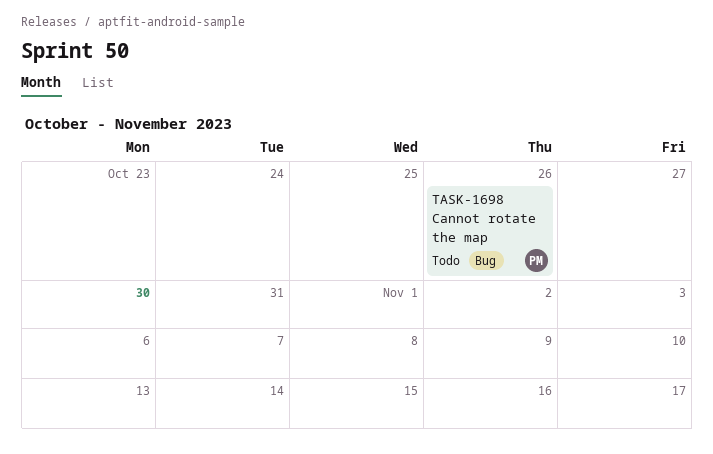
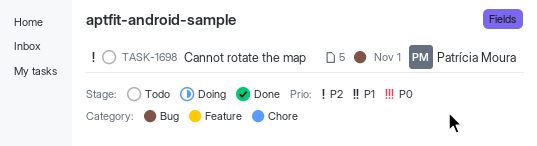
TASK-1698, due: Oct 26 -> Nov 1

